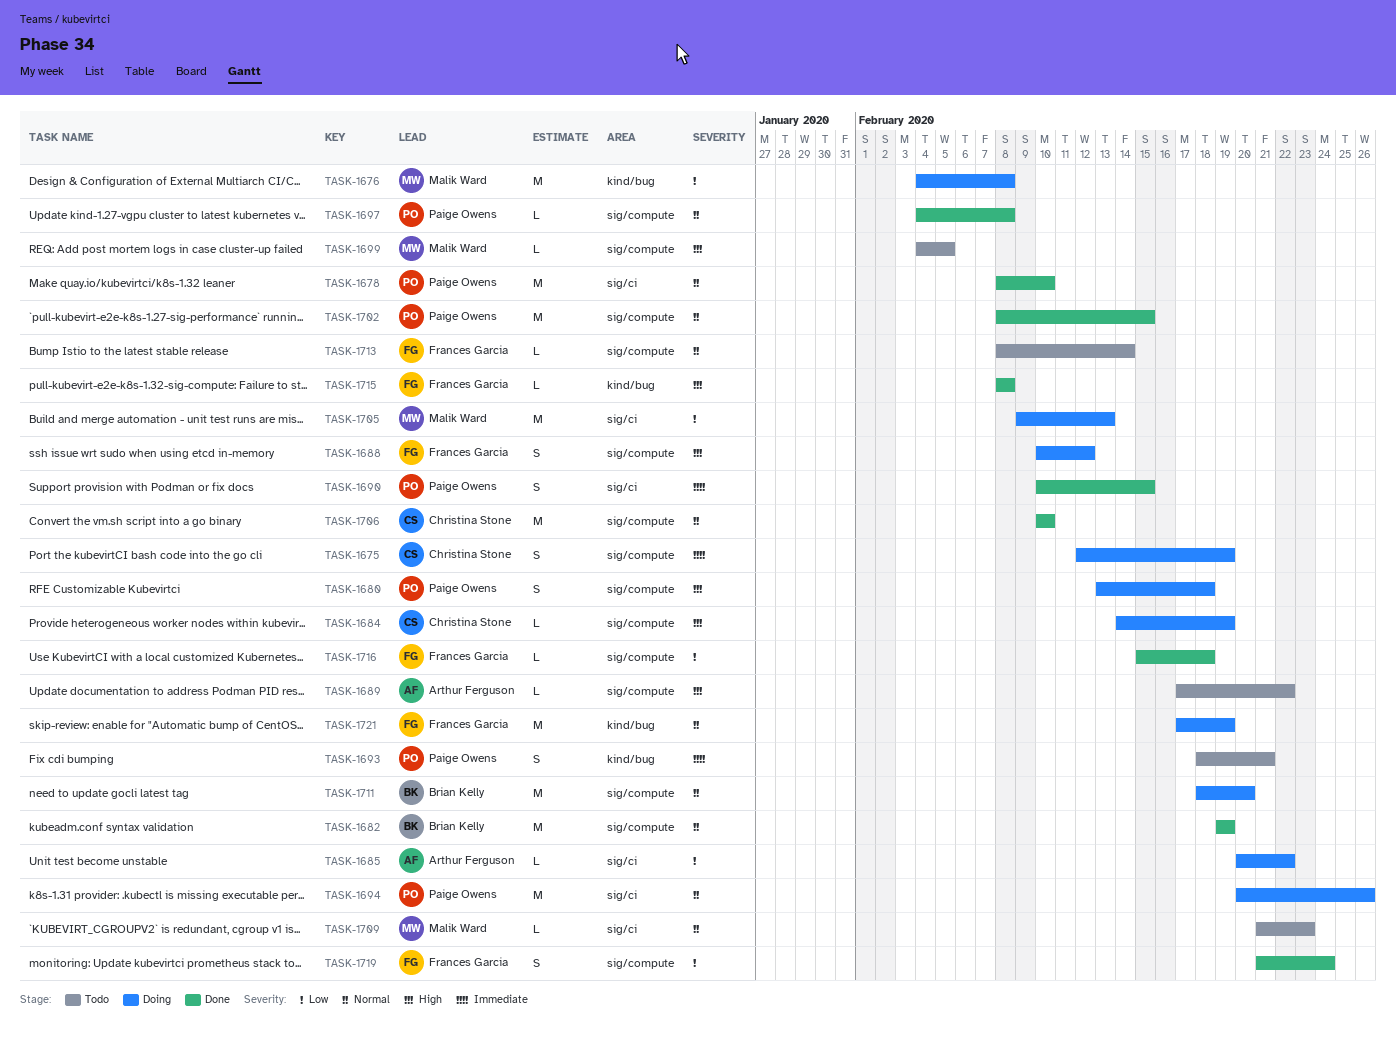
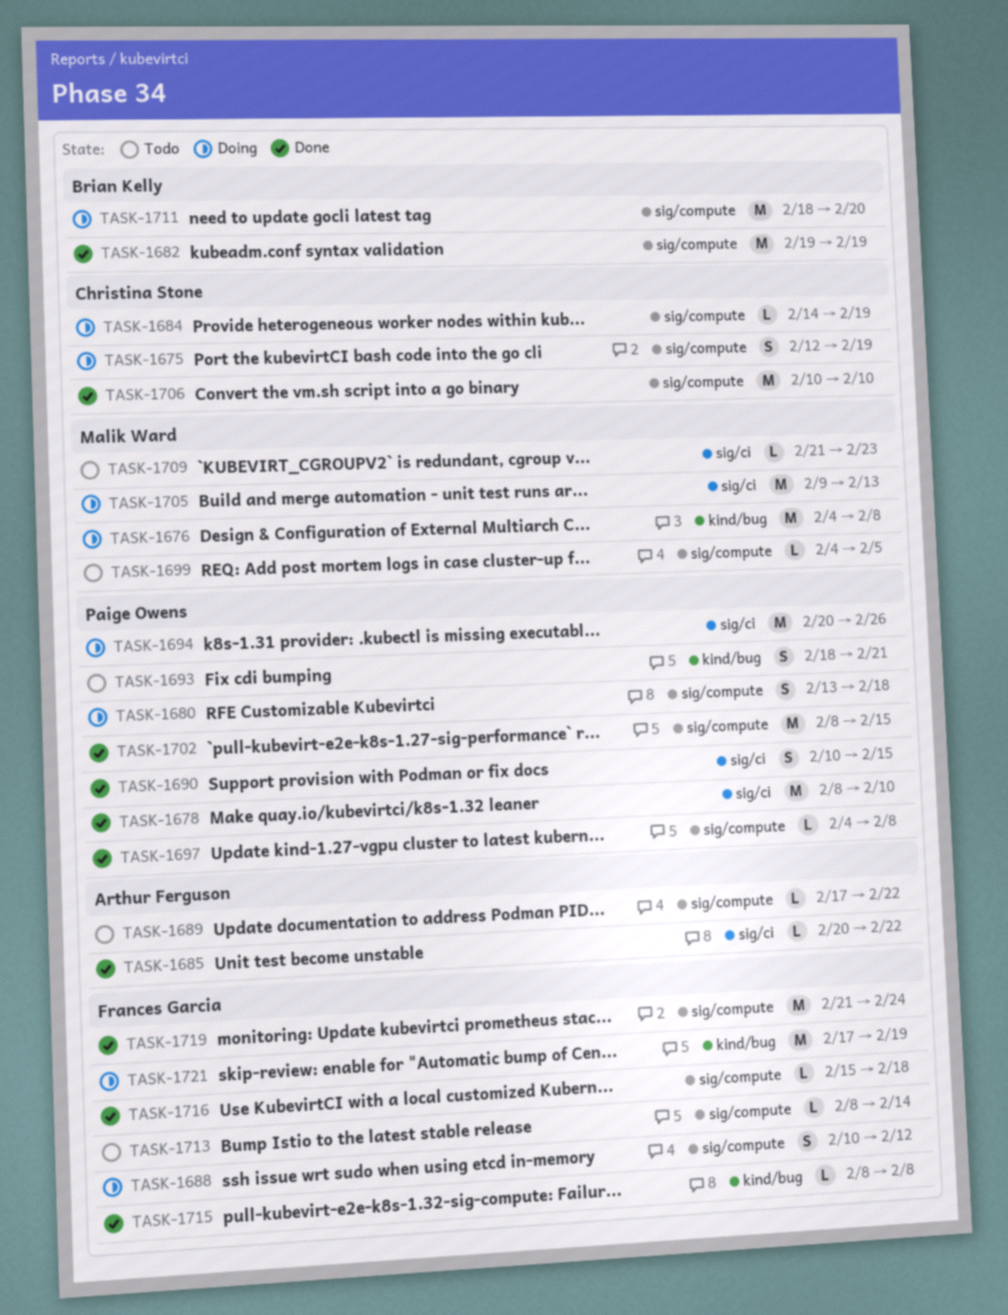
TASK-1685, status: Doing -> Done
TASK-1719, estimate: S -> M

